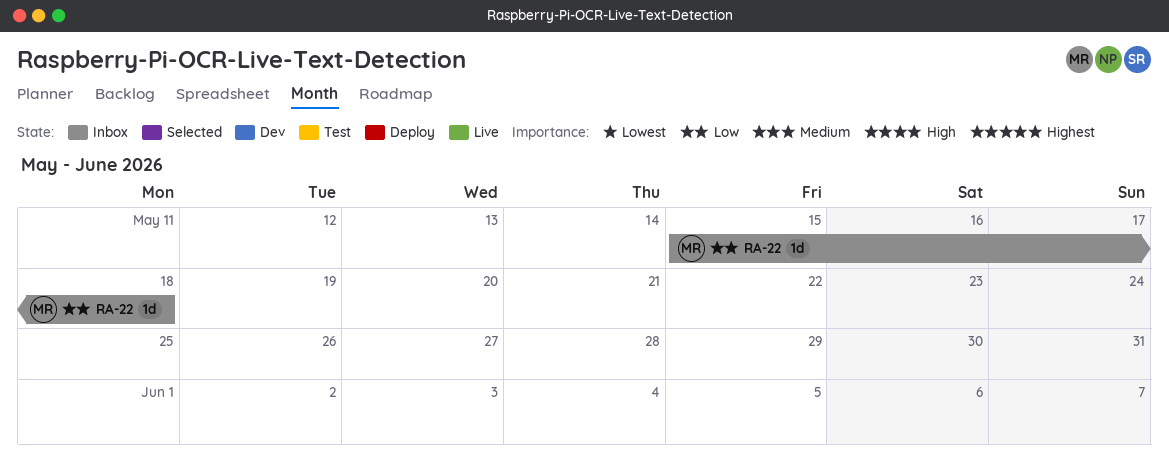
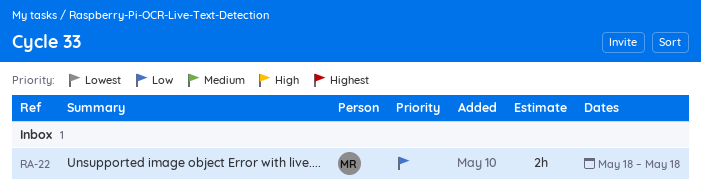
RA-22, estimate: 1d -> 2h
RA-22, start: May 15 -> May 18

